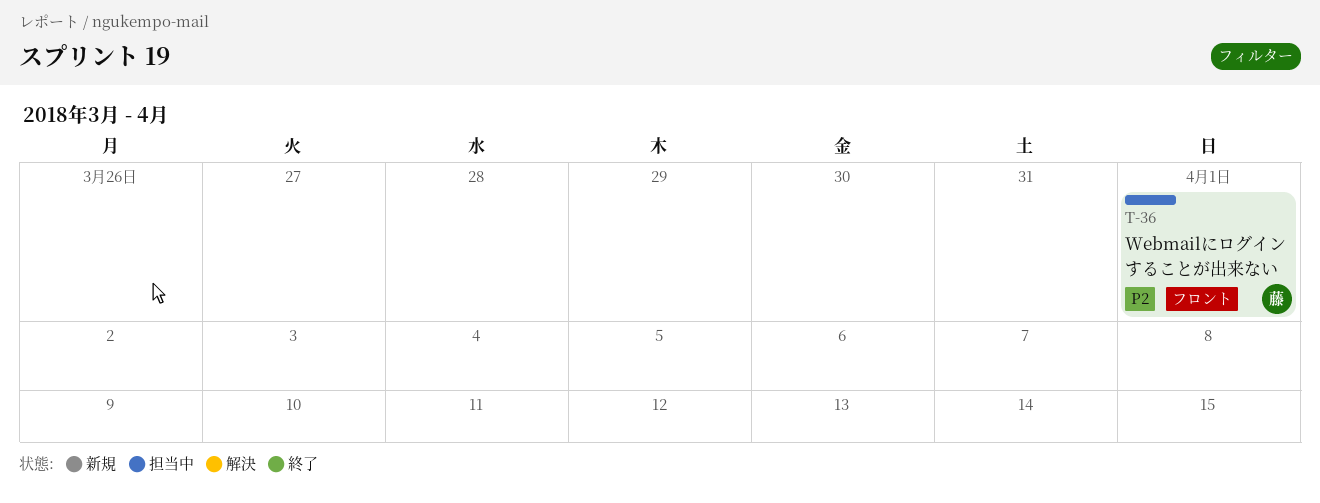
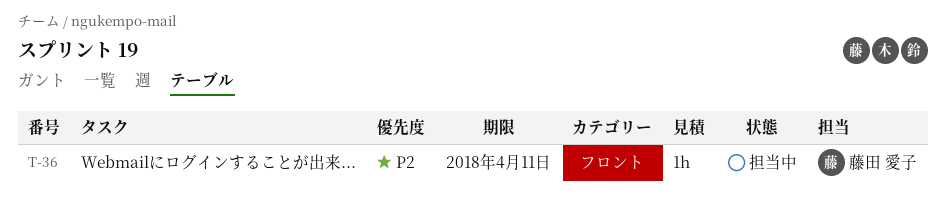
T-36, due: Apr 1 -> Apr 11

